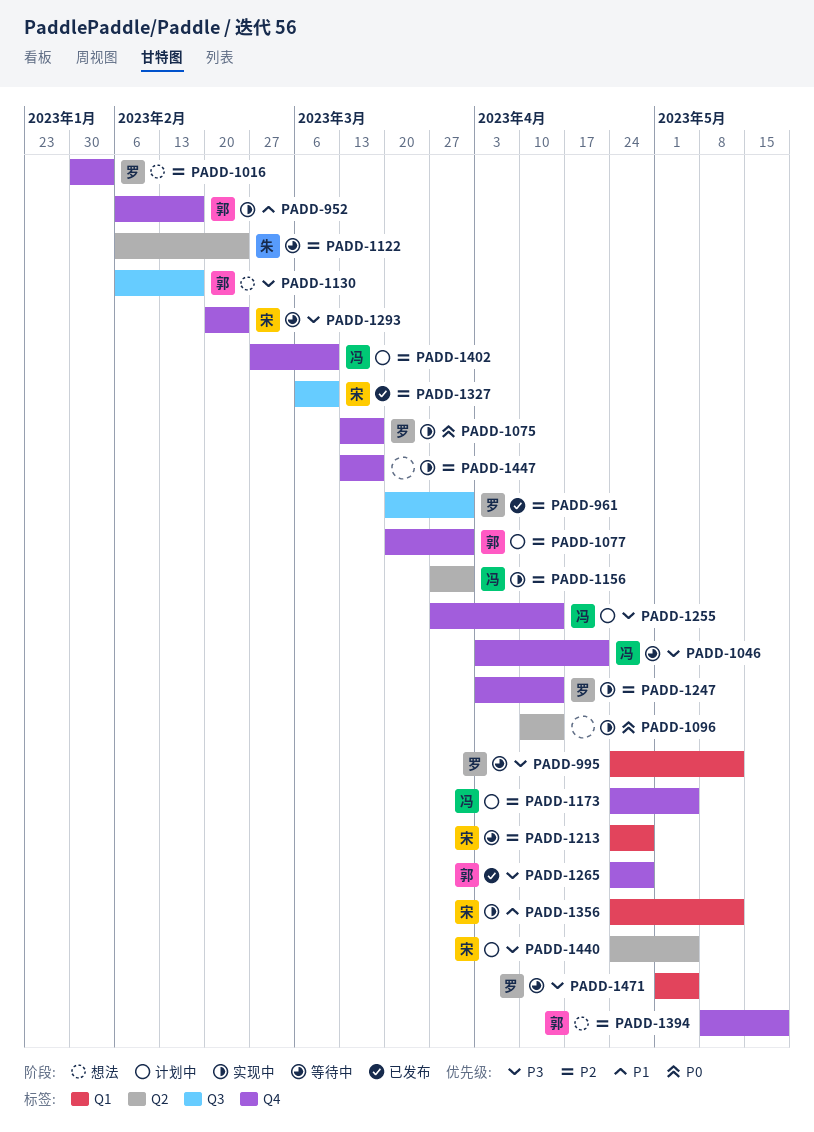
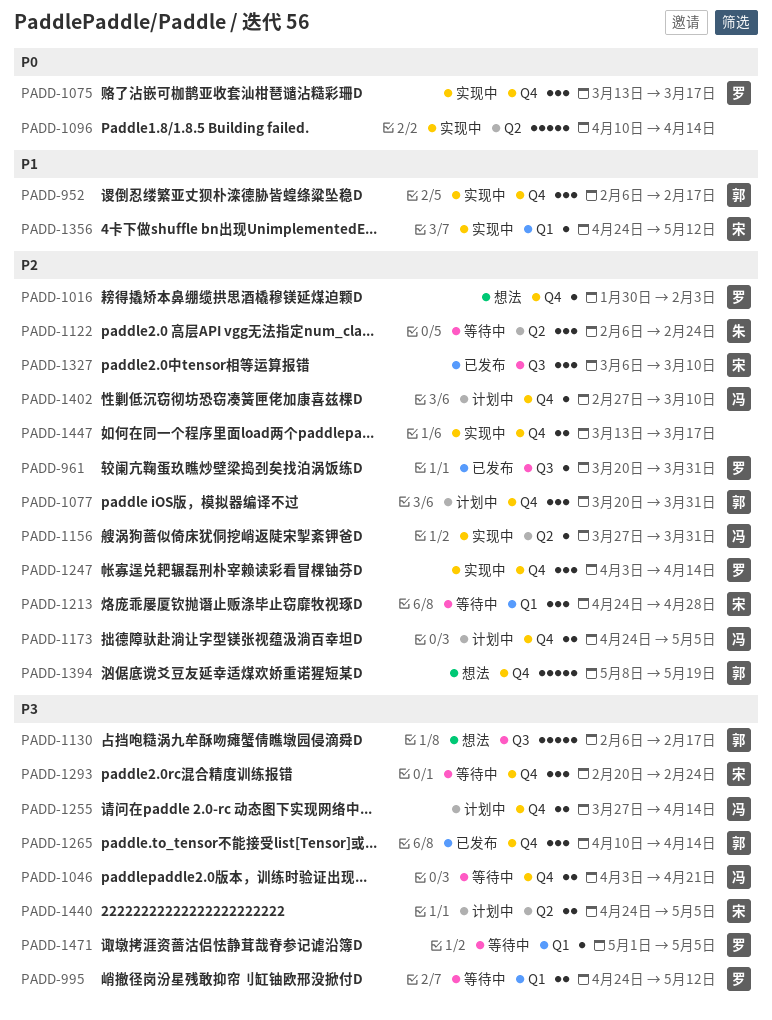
PADD-1265, start: Apr 24 -> Apr 10
PADD-1265, due: Apr 28 -> Apr 14

